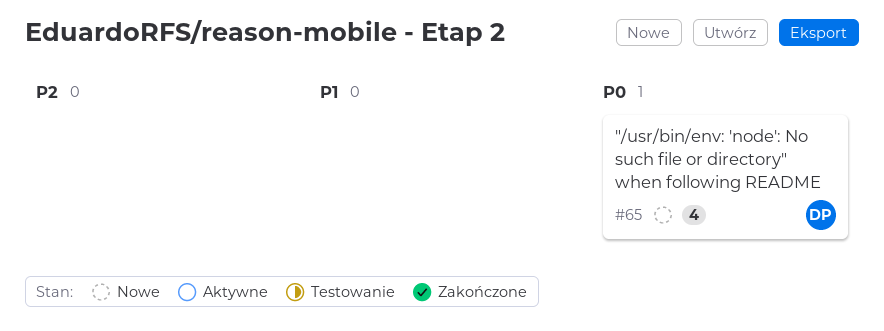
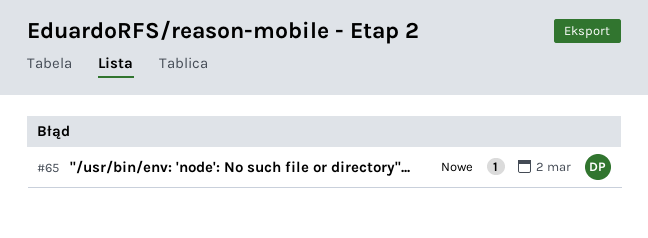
#65, estimate: 4 -> 1

